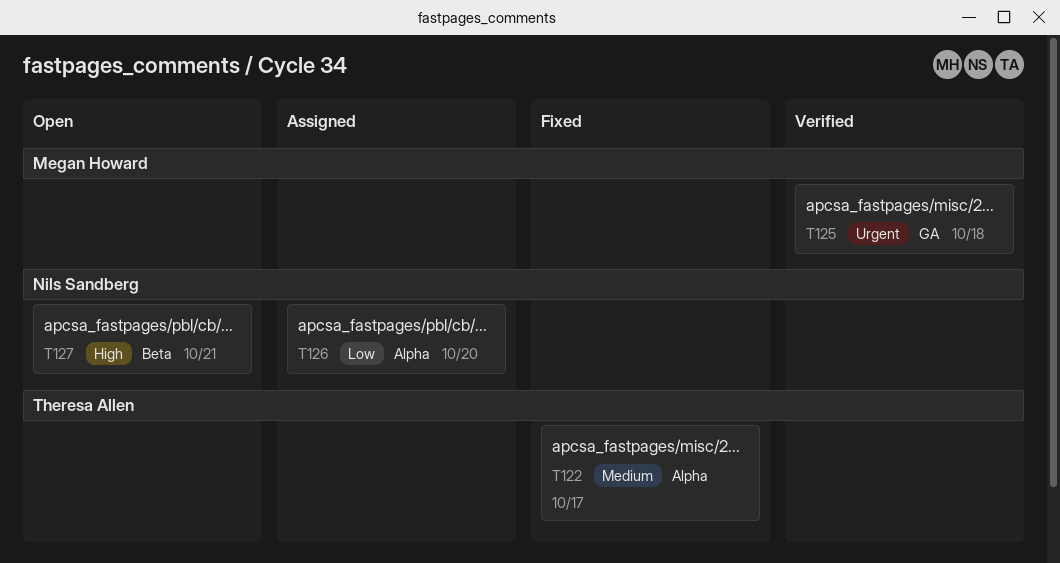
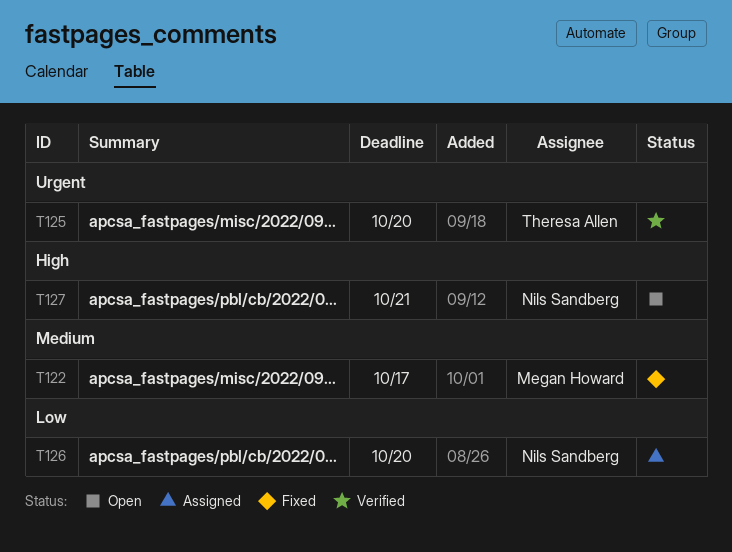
T122, owner: Theresa Allen -> Megan Howard
T125, owner: Megan Howard -> Theresa Allen
T125, due: Oct 18 -> Oct 20

